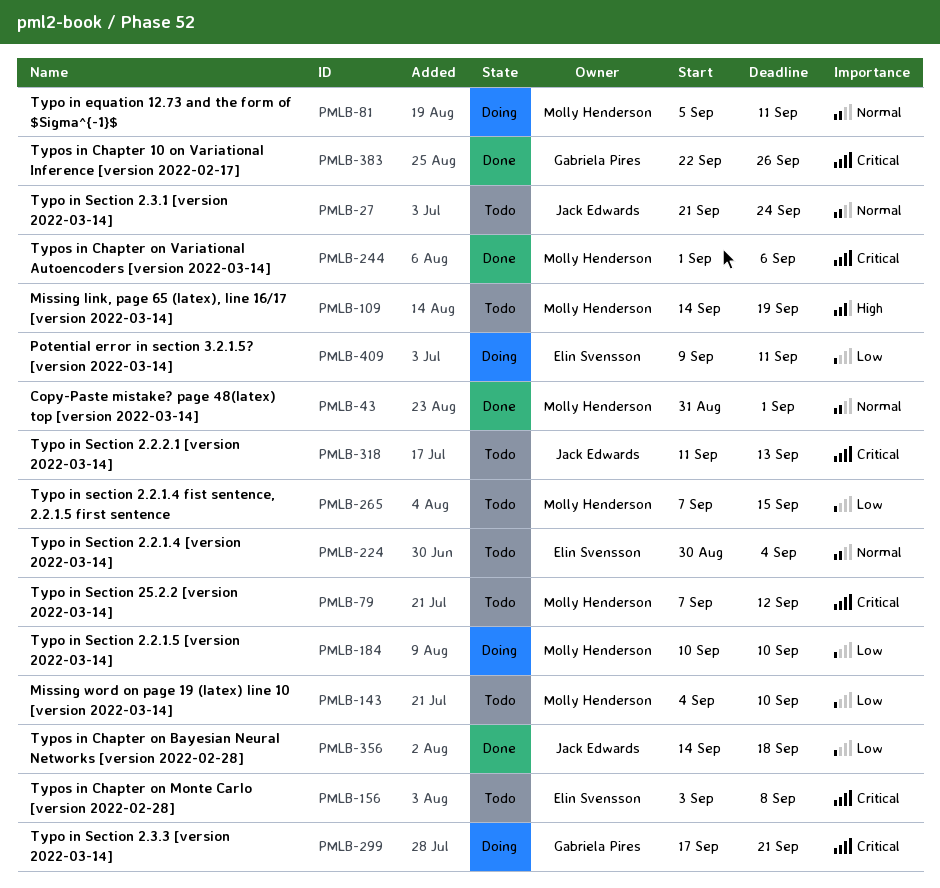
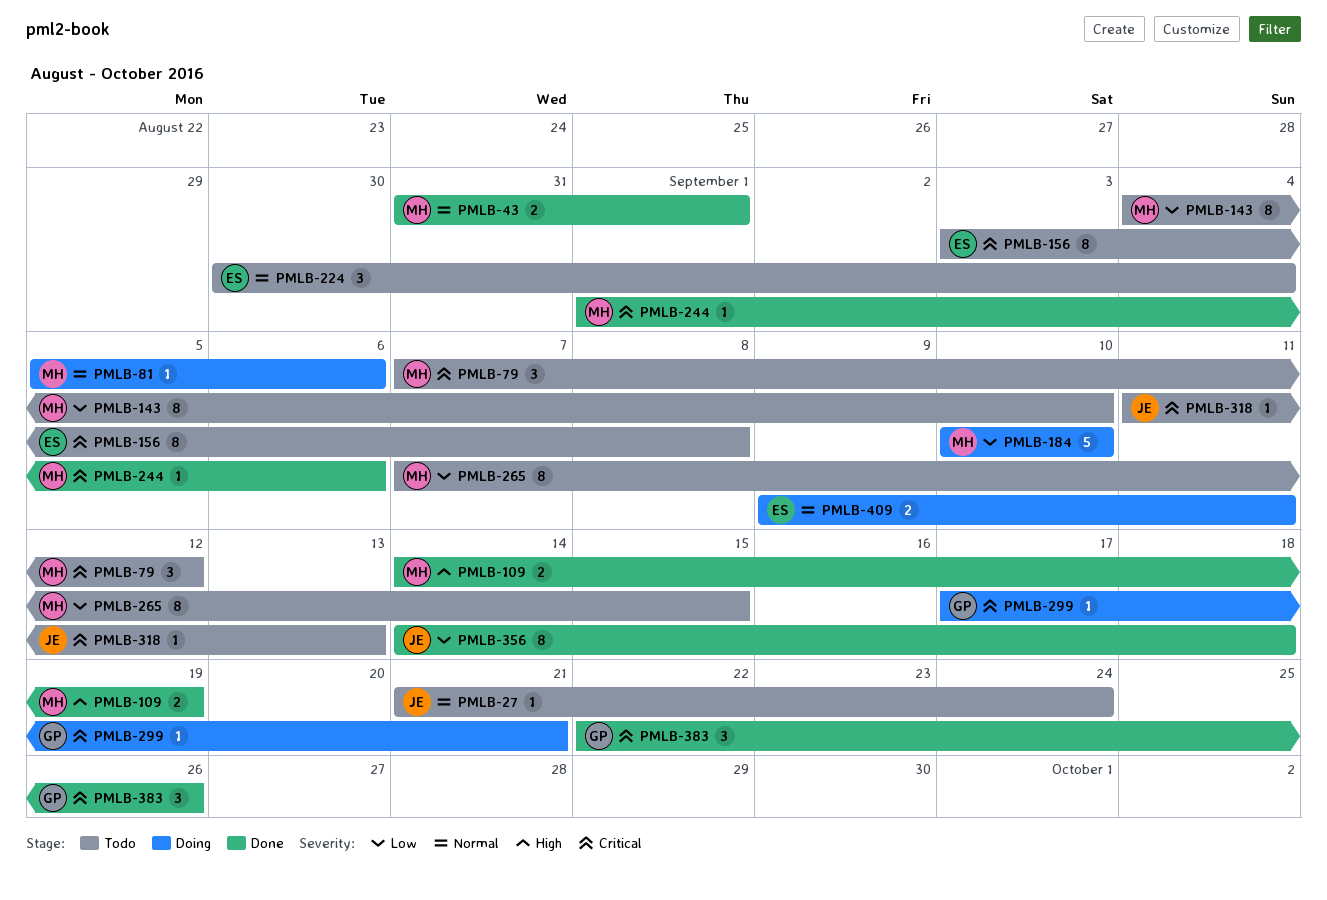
PMLB-81, due: Sep 11 -> Sep 6
PMLB-109, status: Todo -> Done
PMLB-409, priority: Low -> Normal

